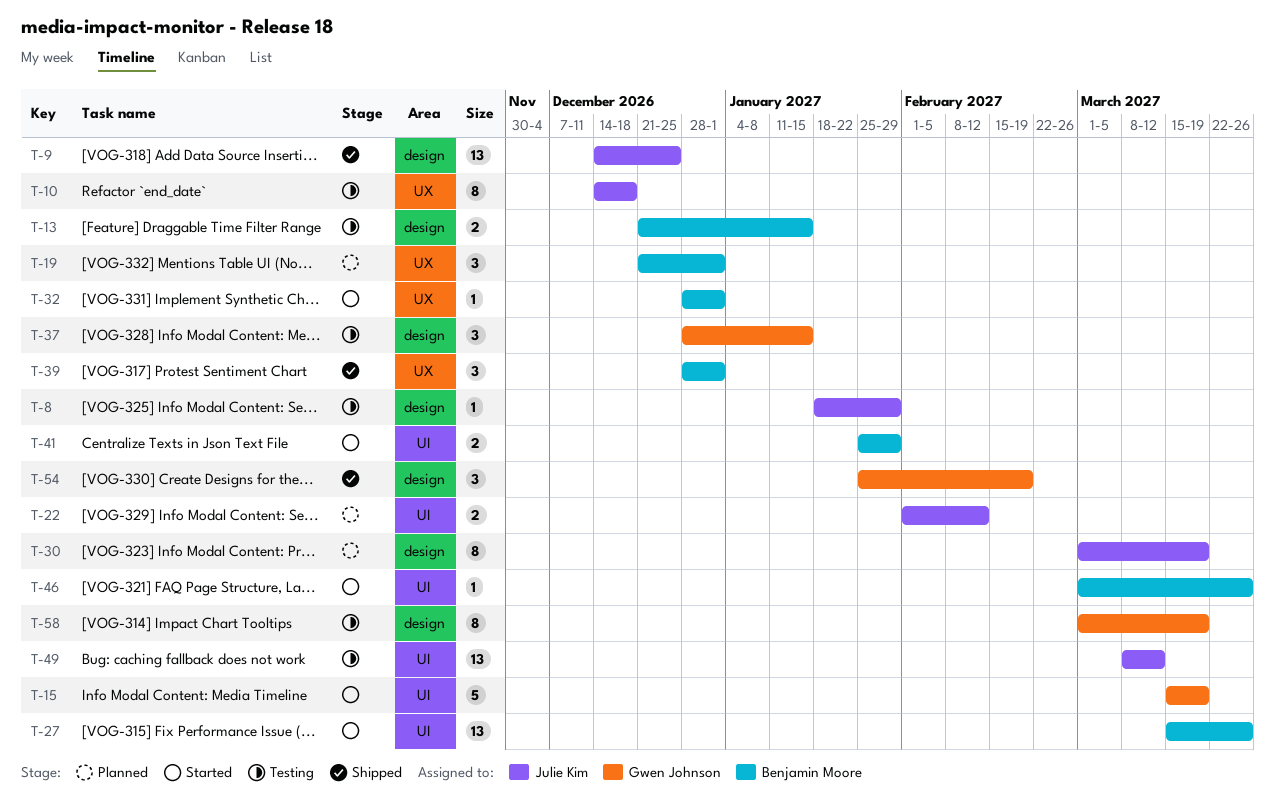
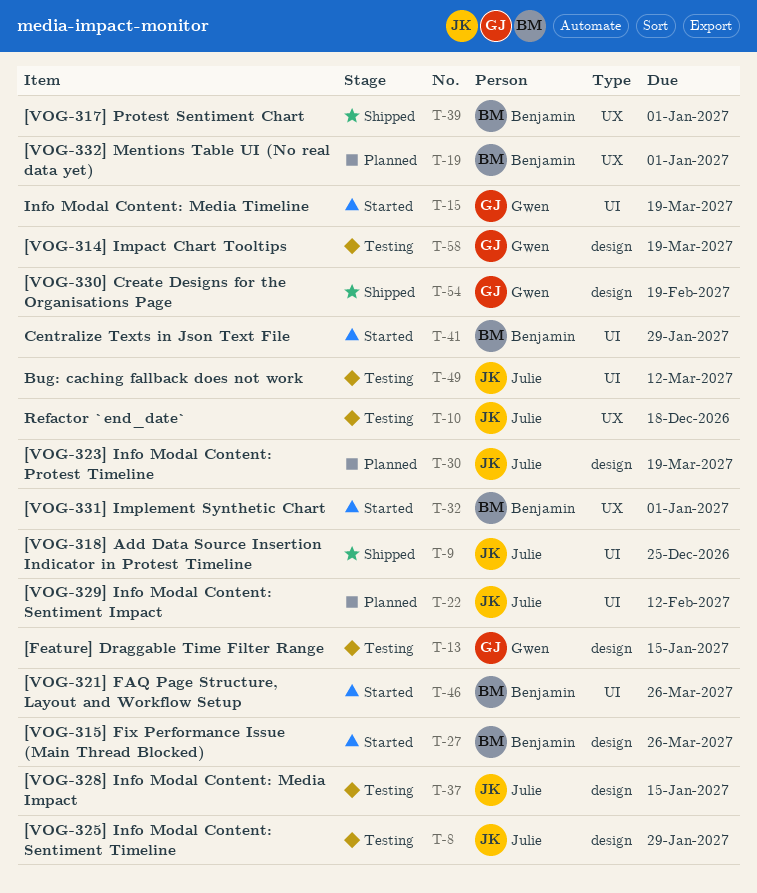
T-9, label: design -> UI
T-13, owner: Benjamin Moore -> Gwen Johnson
T-27, label: UI -> design
T-37, owner: Gwen Johnson -> Julie Kim

